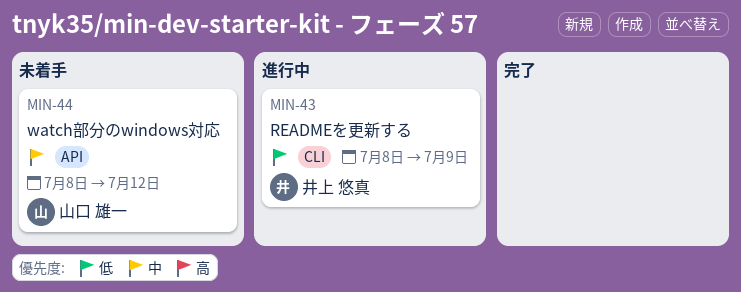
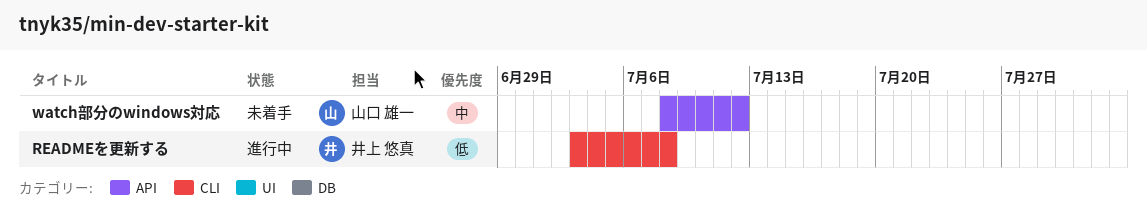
READMEを更新する, start: Jul 8 -> Jul 3
READMEを更新する, due: Jul 9 -> Jul 8

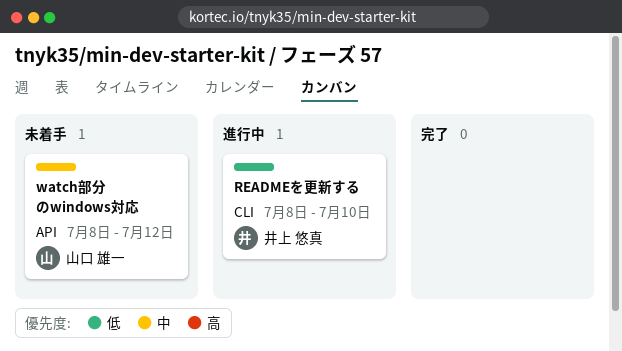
READMEを更新する, start: Jul 3 -> Jul 8
READMEを更新する, due: Jul 8 -> Jul 10

